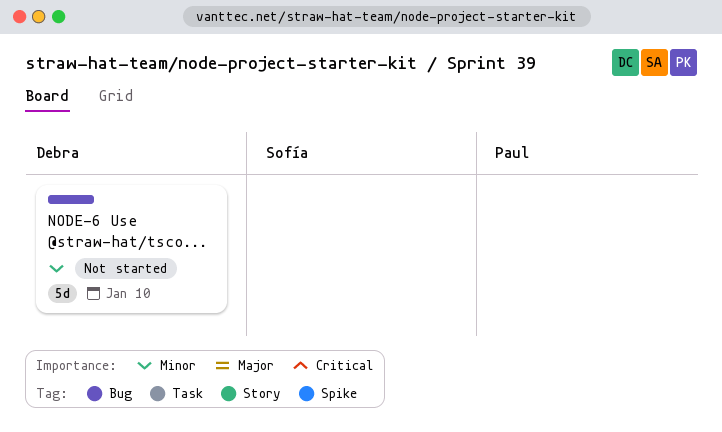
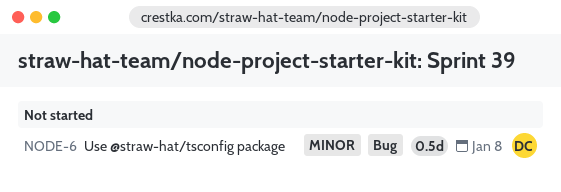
NODE-6, estimate: 5d -> 0.5d
NODE-6, day: Jan 10 -> Jan 8

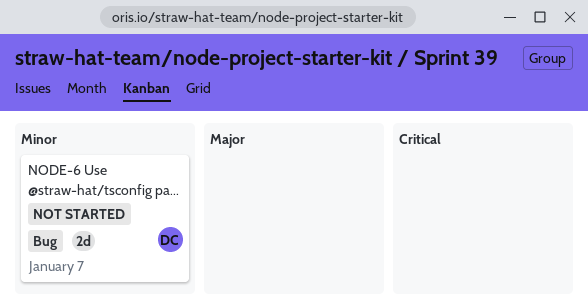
NODE-6, estimate: 0.5d -> 2d
NODE-6, day: Jan 8 -> Jan 7

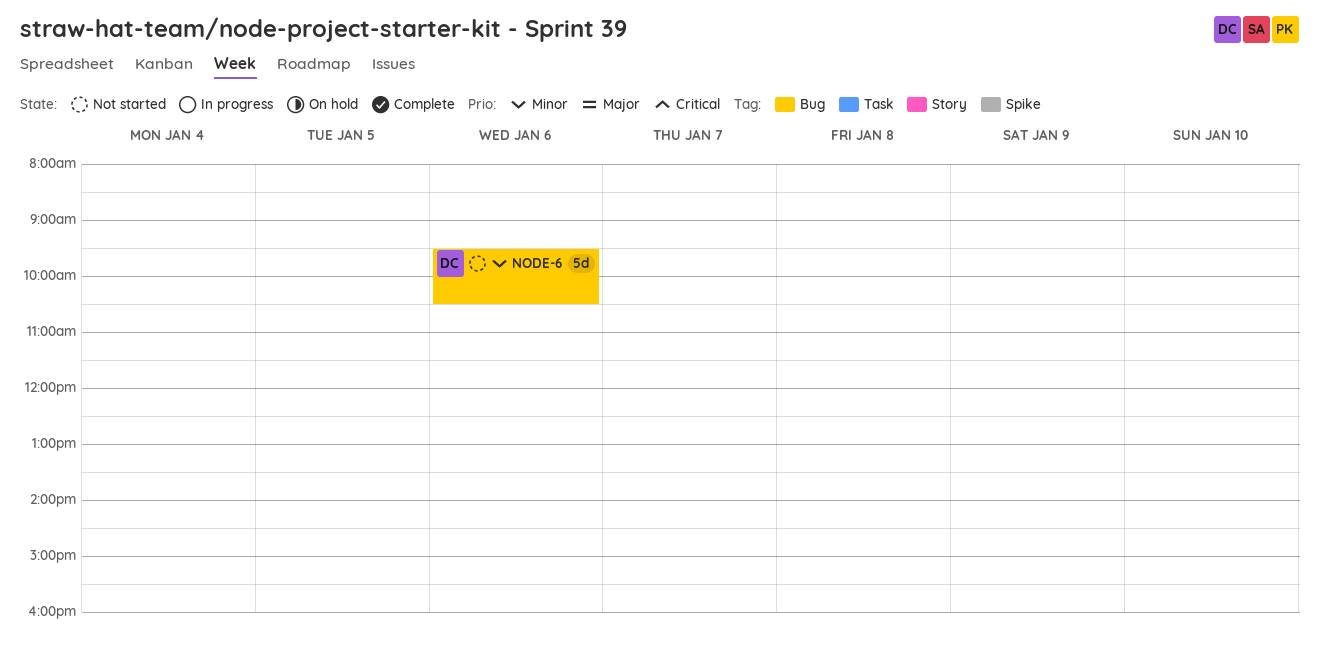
NODE-6, estimate: 2d -> 5d
NODE-6, day: Jan 7 -> Jan 6

